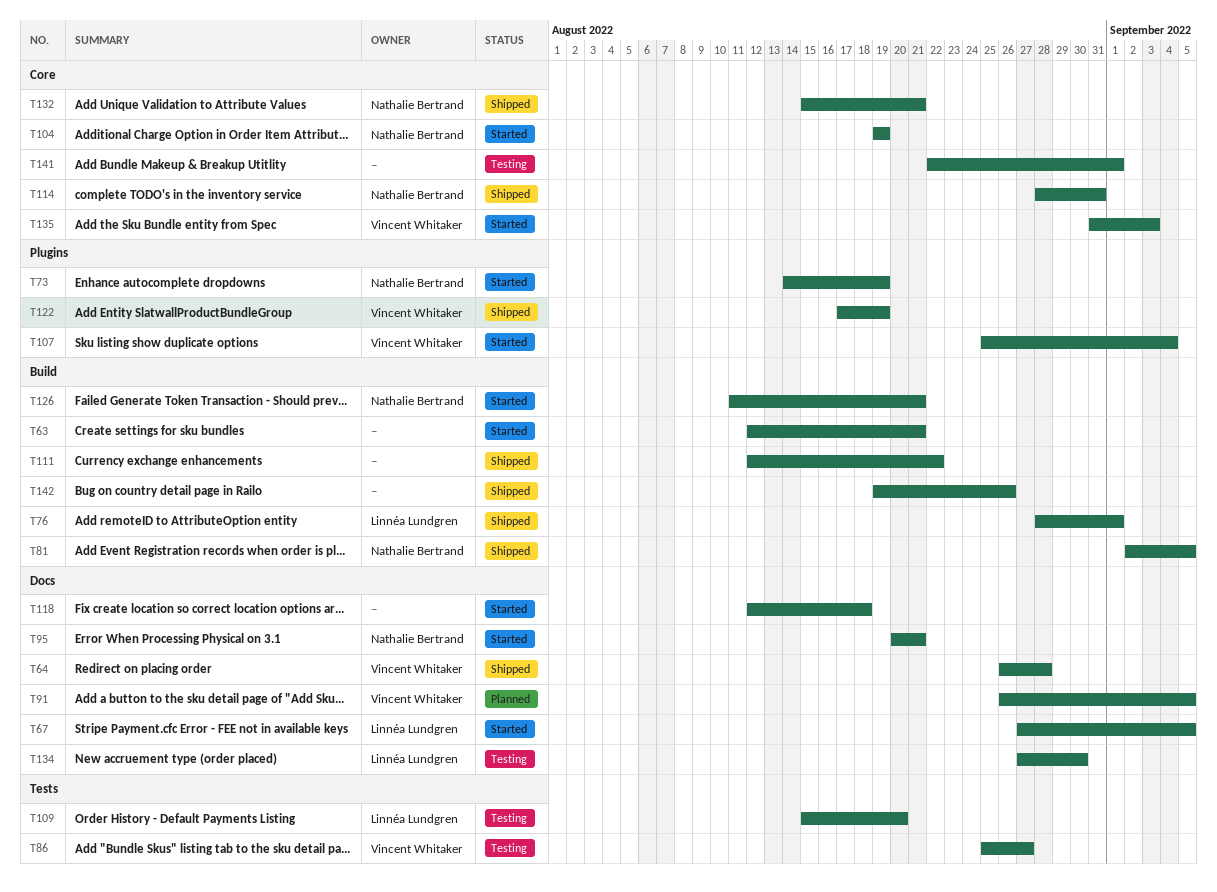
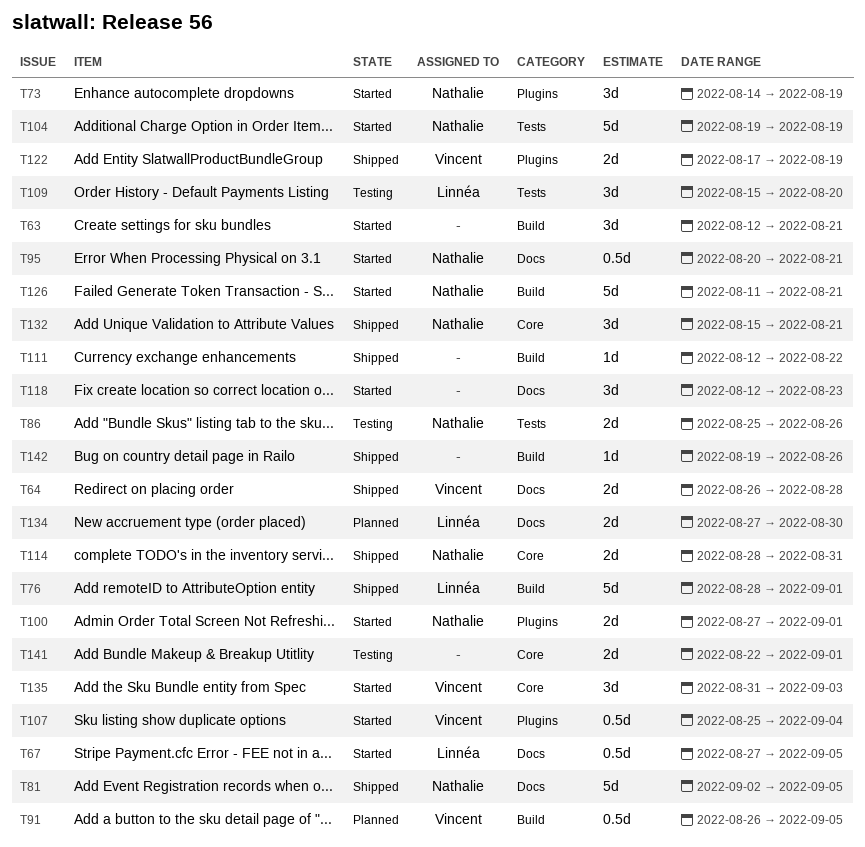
T81, label: Build -> Docs
T86, owner: Vincent Whitaker -> Nathalie Bertrand
T86, due: Aug 27 -> Aug 26
T91, label: Docs -> Build
T100: none -> present
T104, label: Core -> Tests
T118, due: Aug 18 -> Aug 23
T134, status: Testing -> Planned

